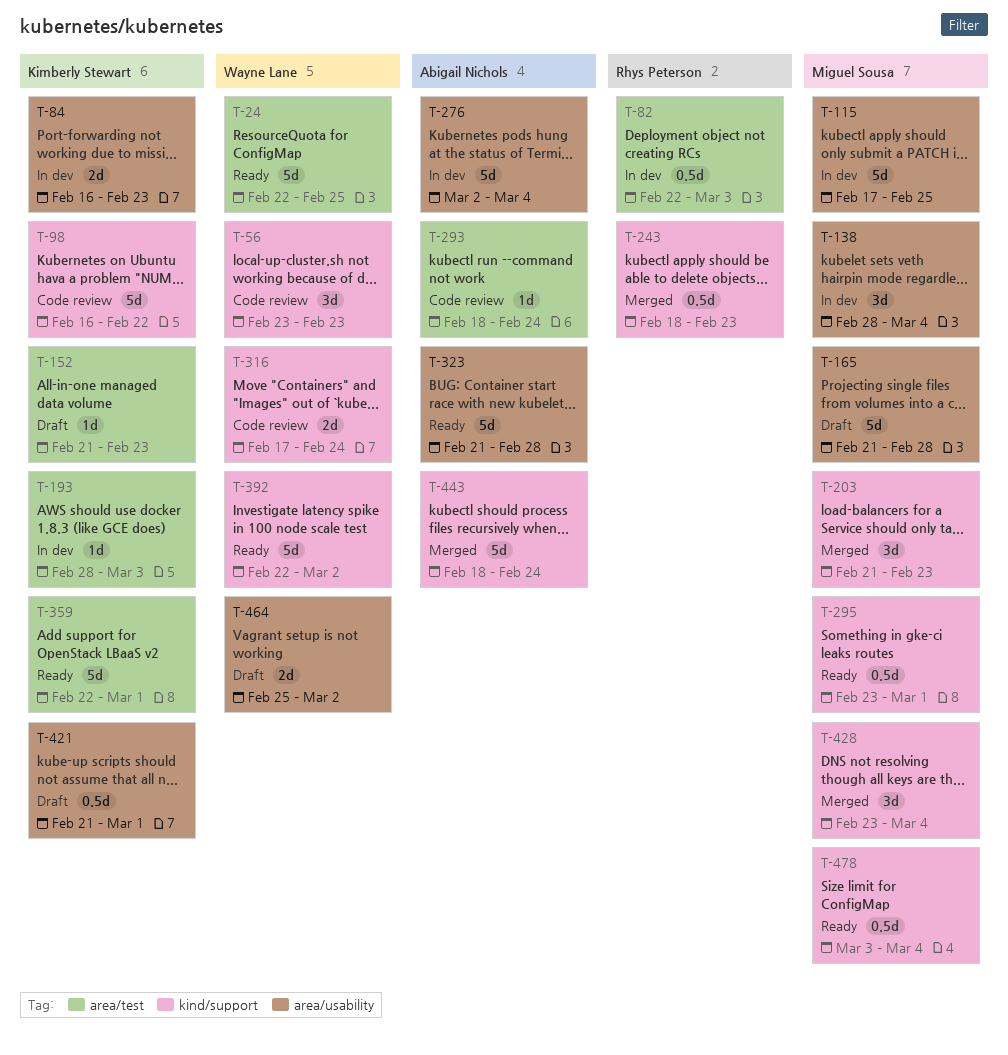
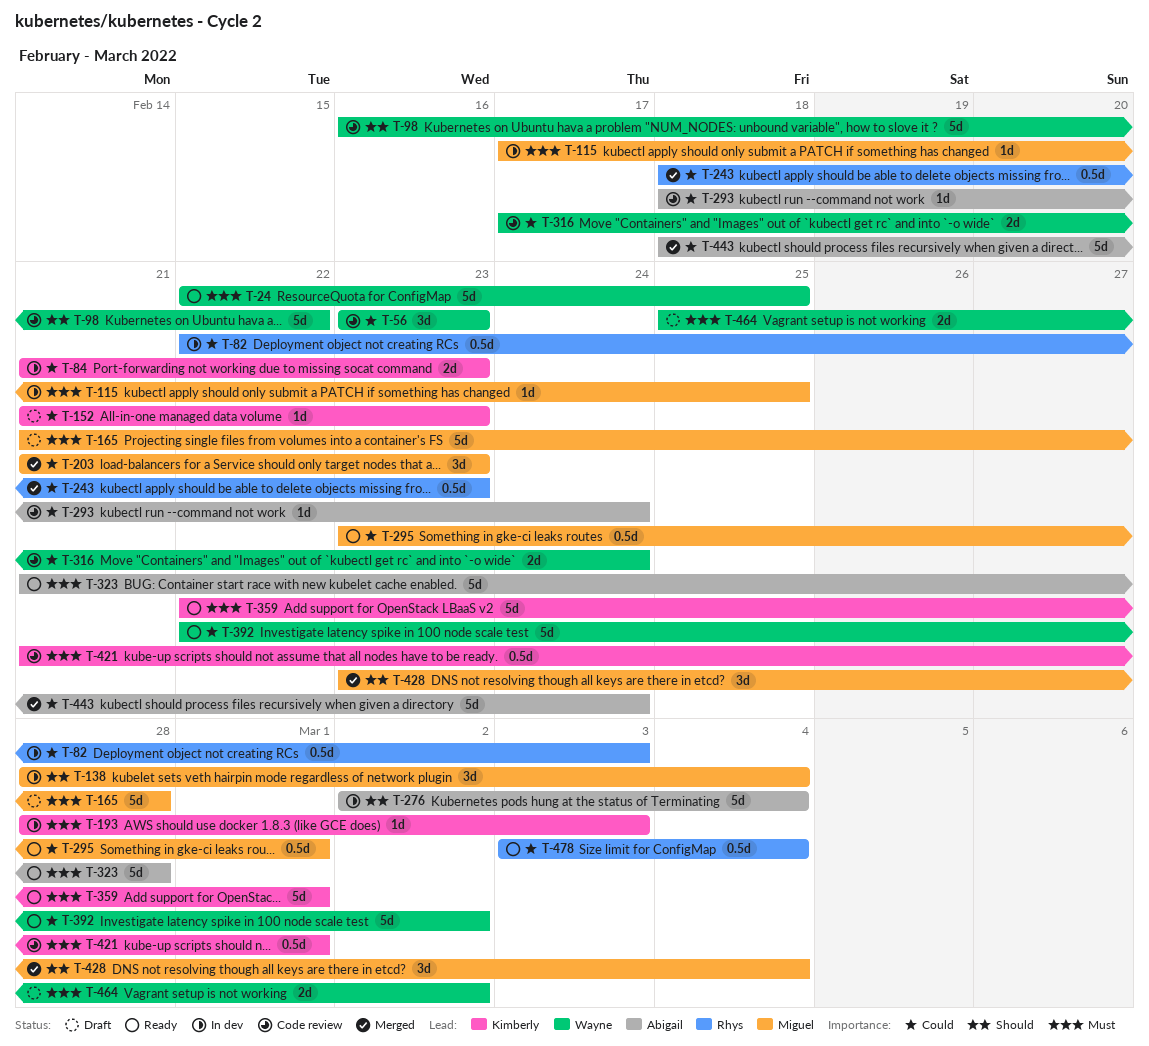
T-84, start: Feb 16 -> Feb 21
T-98, owner: Kimberly Stewart -> Wayne Lane
T-115, estimate: 5d -> 1d
T-421, status: Draft -> Code review
T-478, owner: Miguel Sousa -> Rhys Peterson

